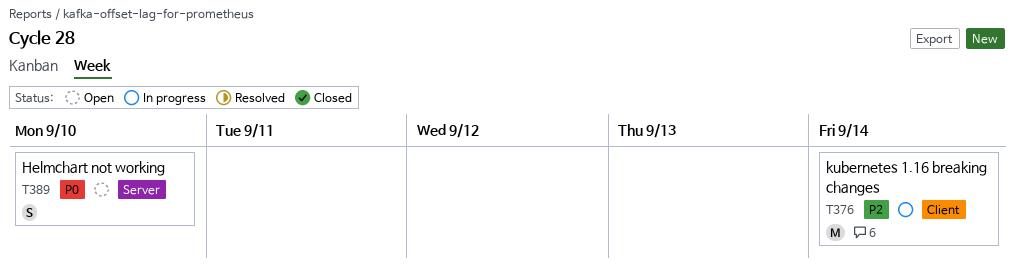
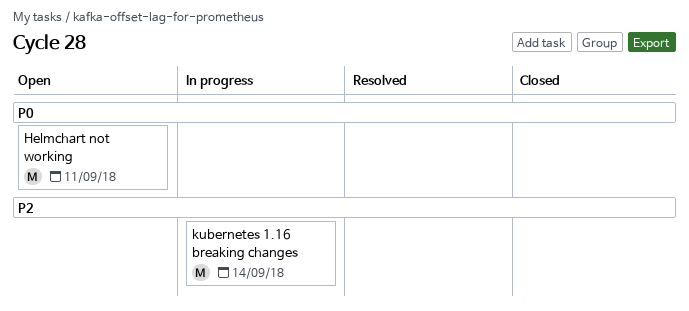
Helmchart not working, estimate: S -> M
Helmchart not working, due: Sep 10 -> Sep 11

